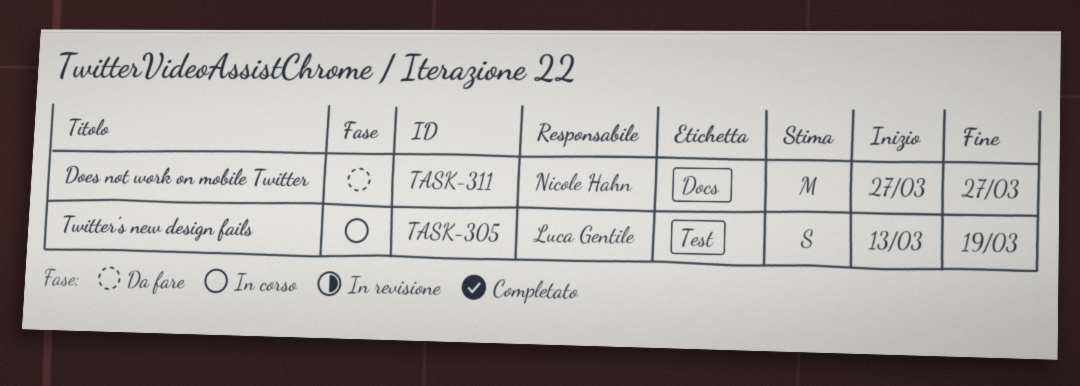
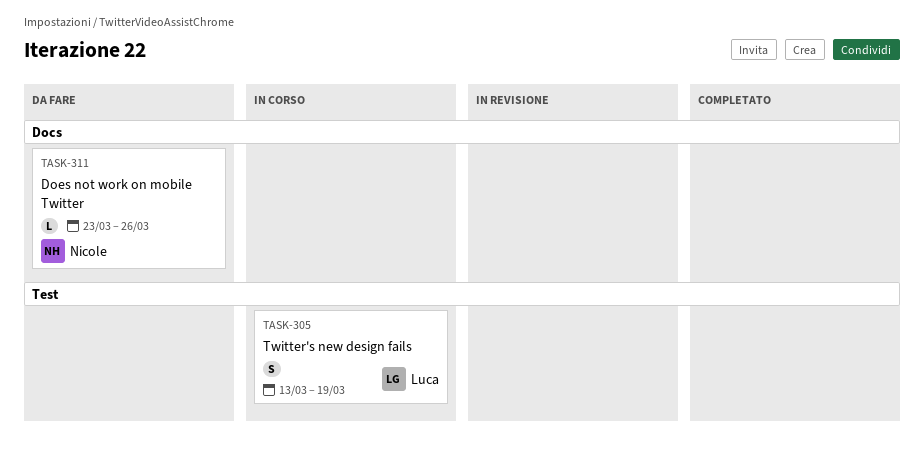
TASK-311, estimate: M -> L
TASK-311, start: Mar 27 -> Mar 23
TASK-311, due: Mar 27 -> Mar 26

